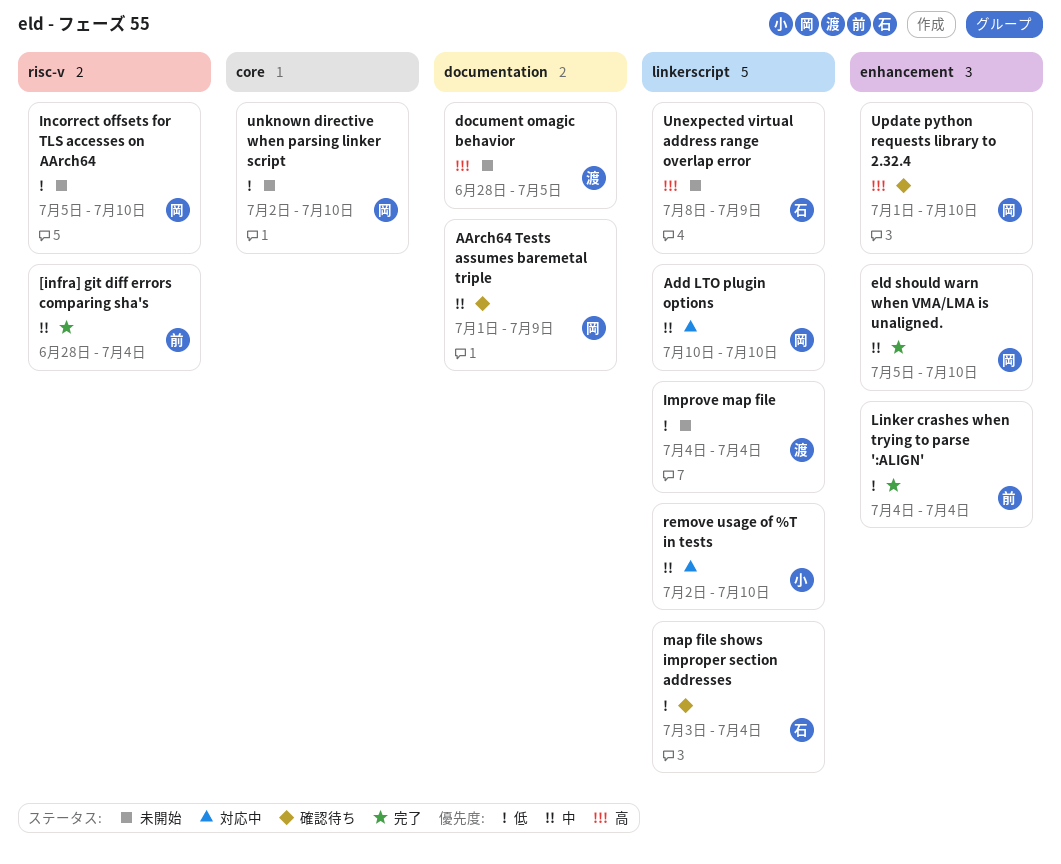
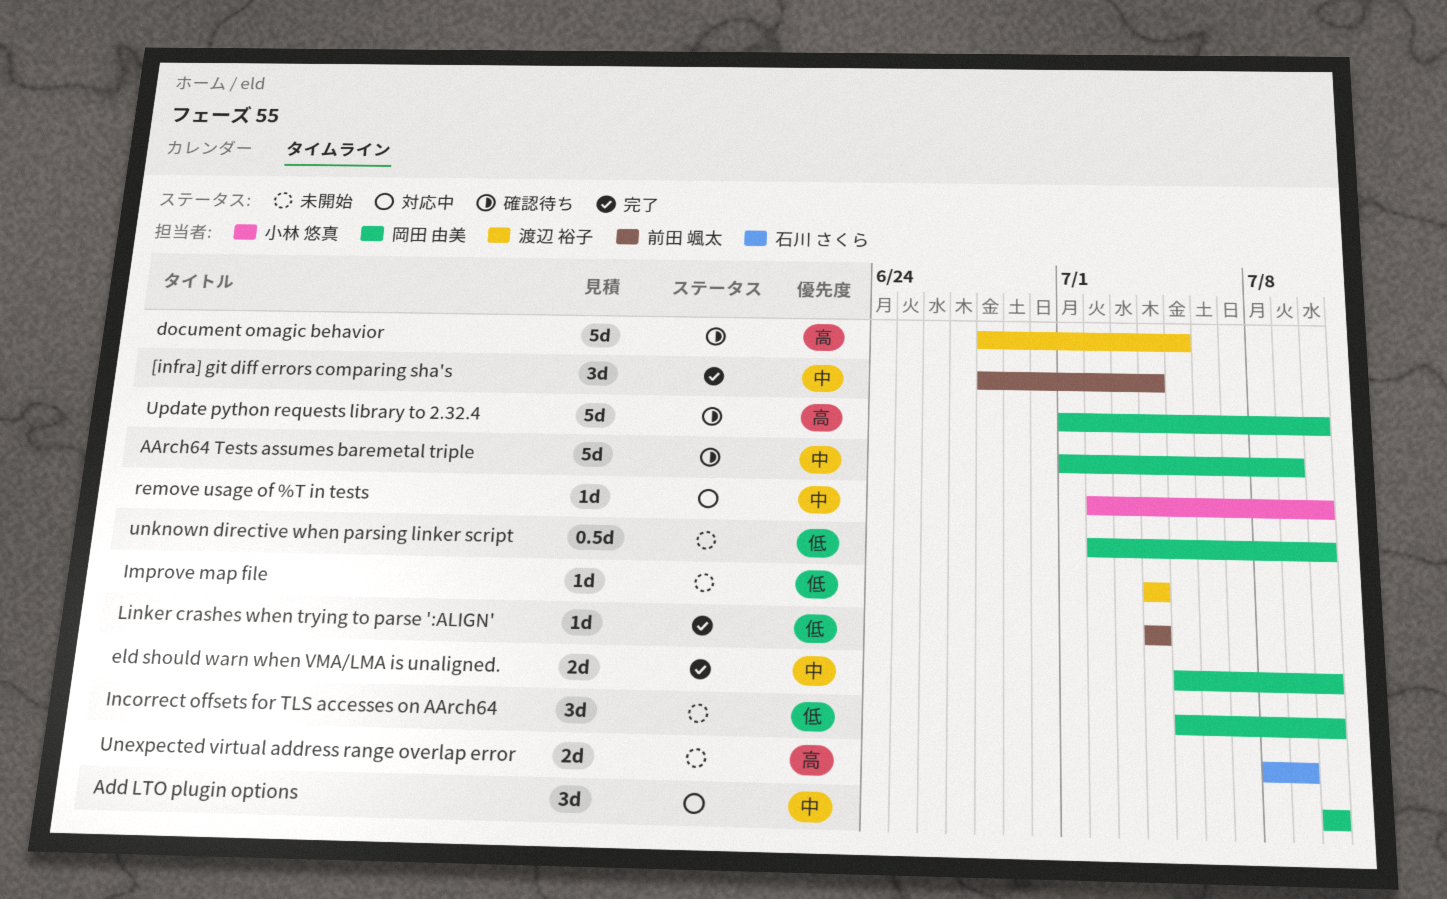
document omagic behavior, status: 未開始 -> 確認待ち
map file shows improper section addresses: present -> none

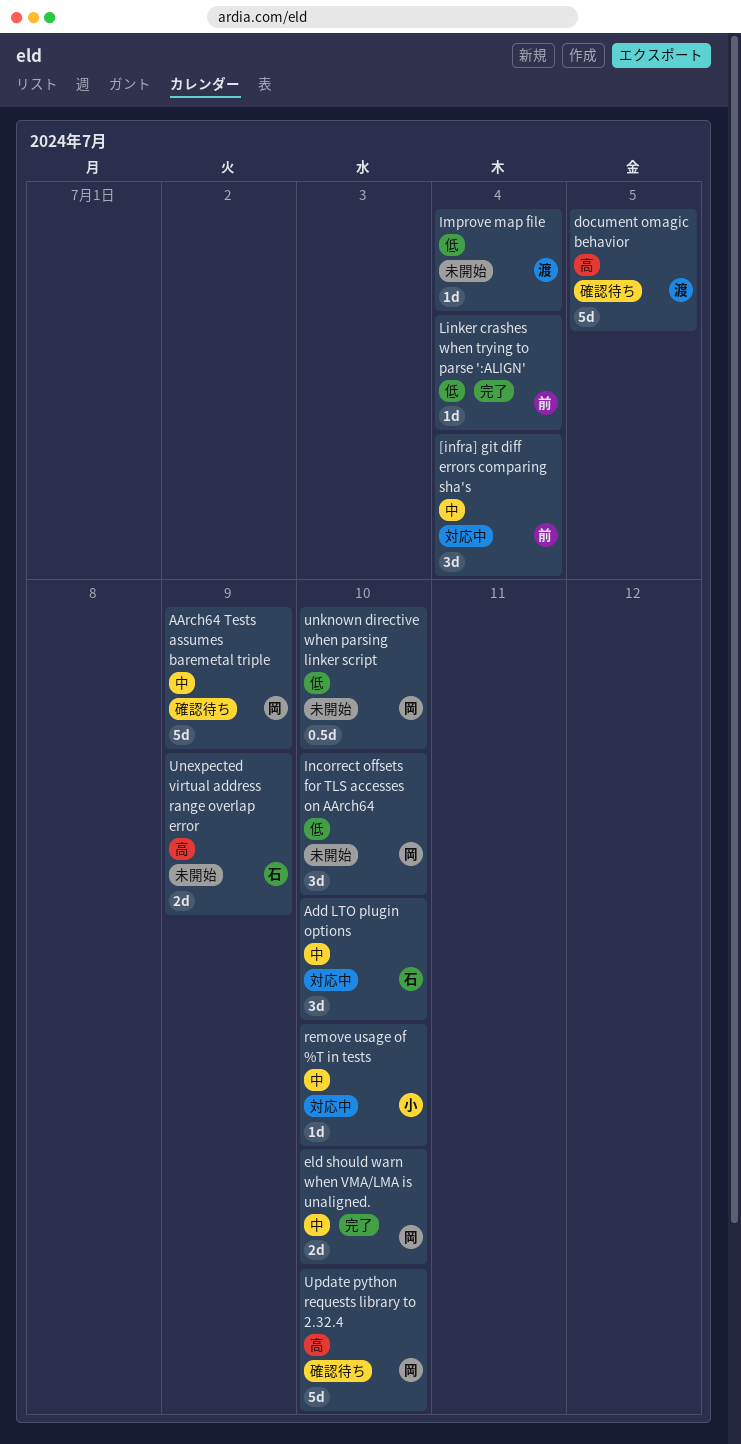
[infra] git diff errors comparing sha's, status: 完了 -> 対応中
Add LTO plugin options, owner: 岡田 由美 -> 石川 さくら

